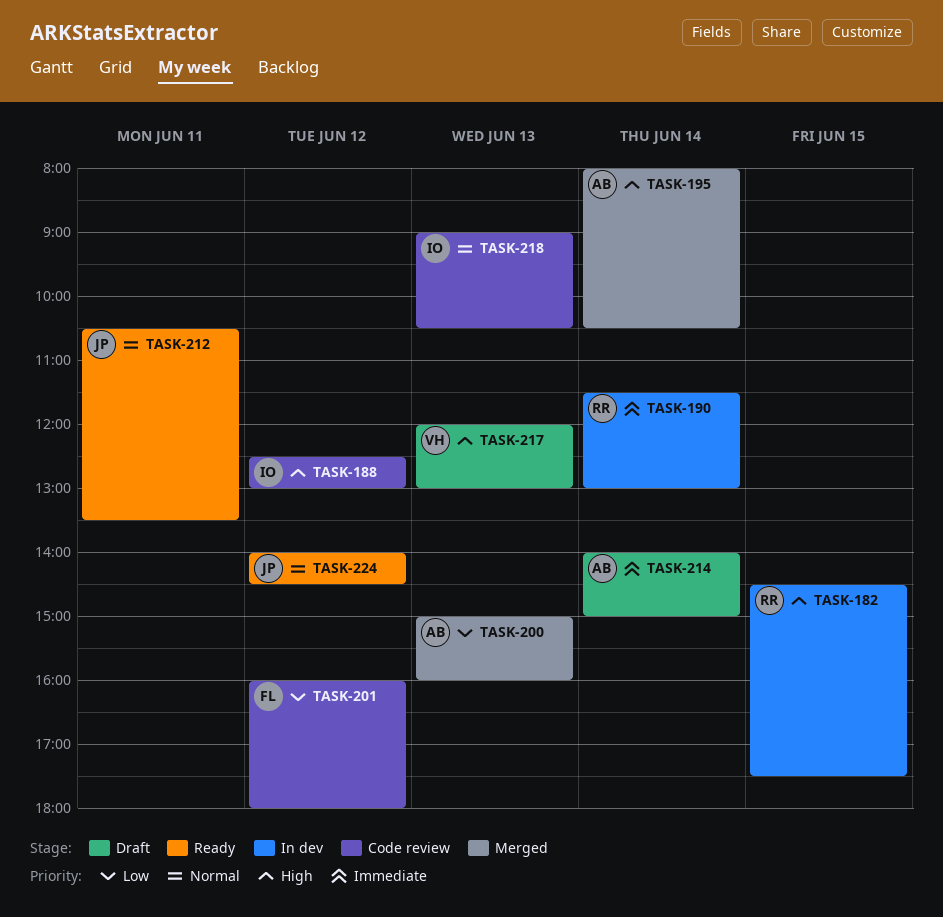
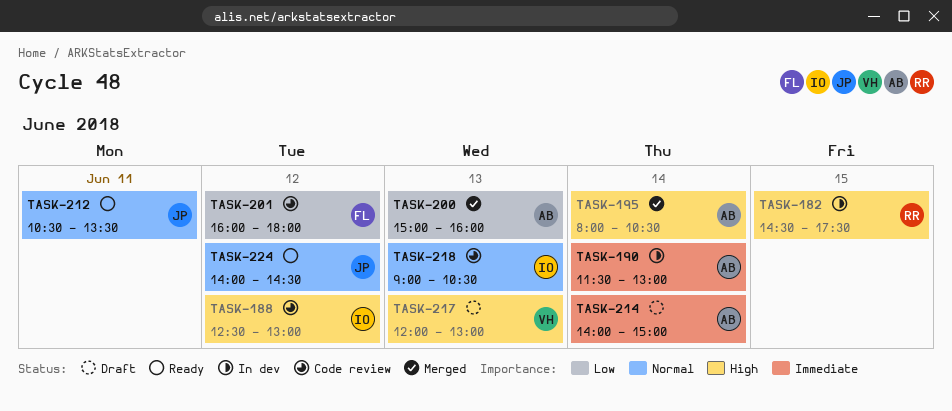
TASK-190, owner: RR -> AB

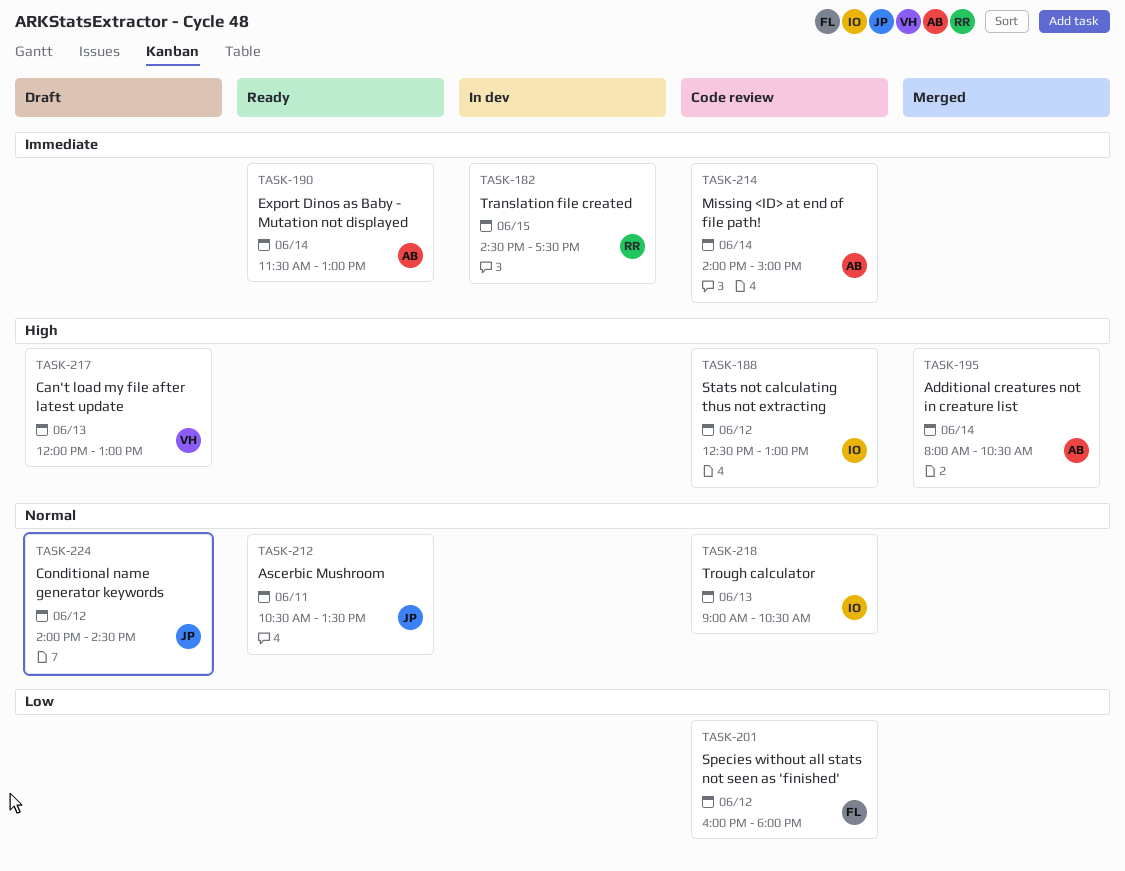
TASK-182, priority: High -> Immediate
TASK-190, status: In dev -> Ready
TASK-200: present -> none
TASK-214, status: Draft -> Code review
TASK-224, status: Ready -> Draft

